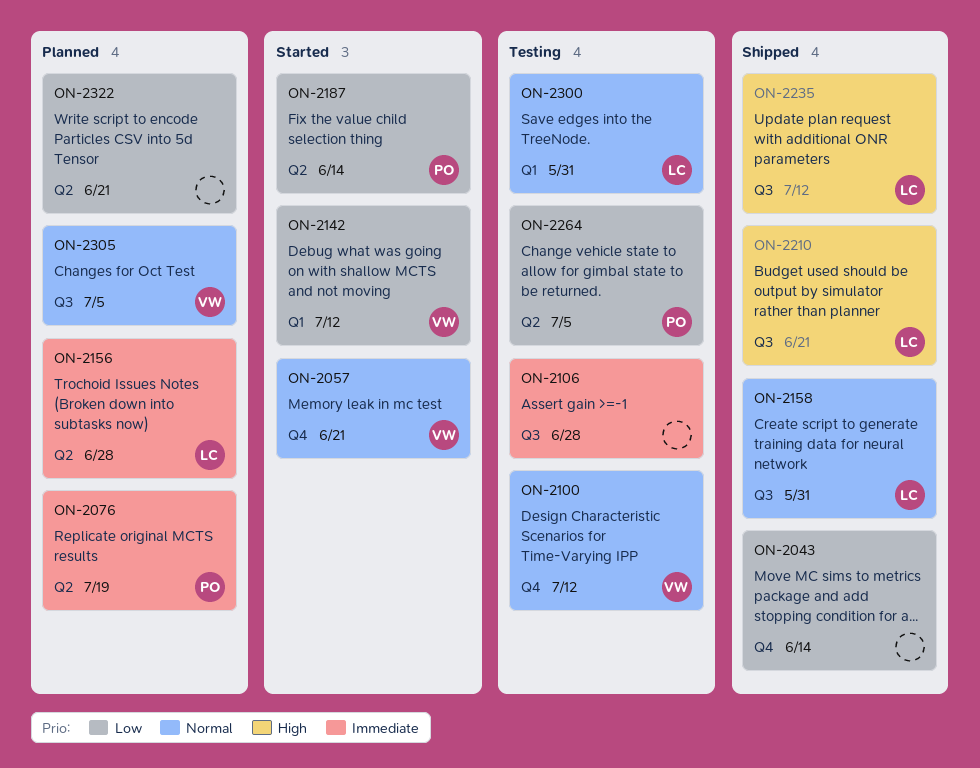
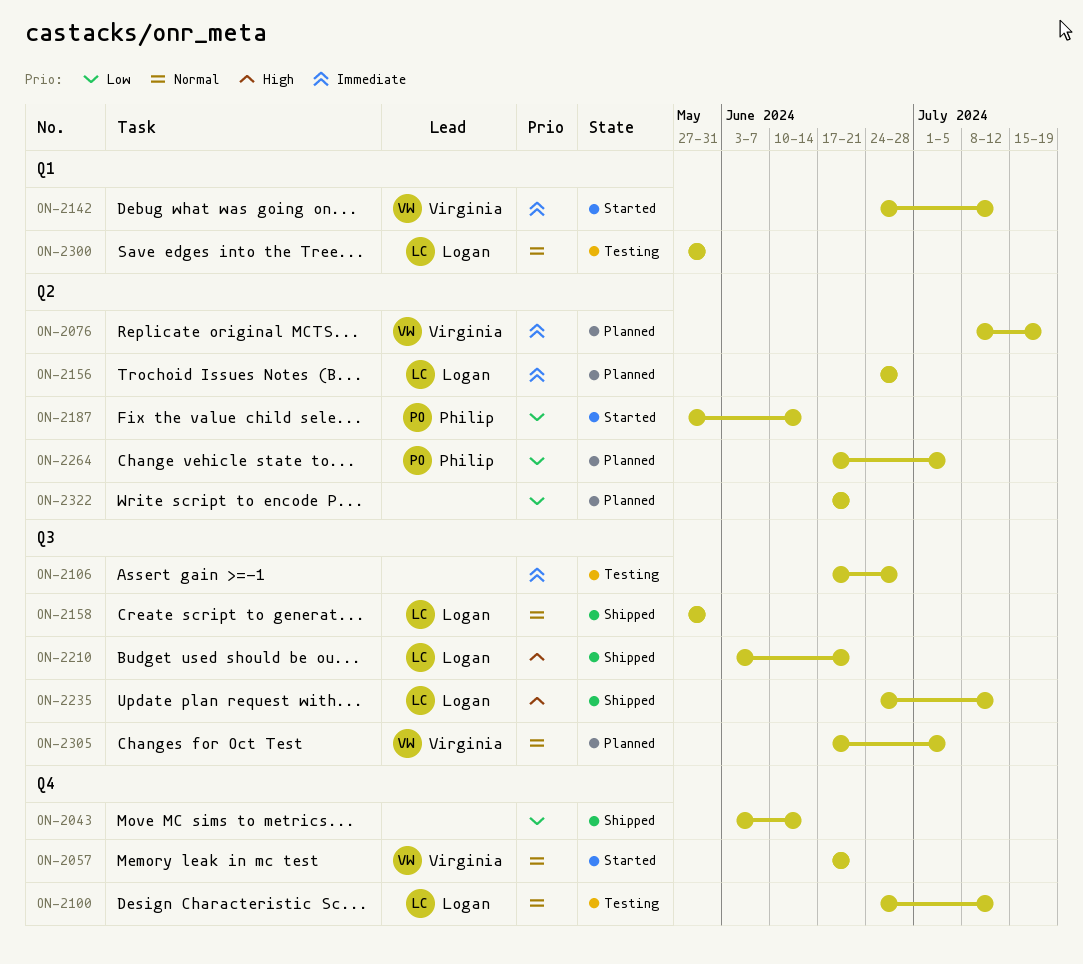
ON-2076, owner: Philip -> Virginia
ON-2100, owner: Virginia -> Logan
ON-2142, priority: Low -> Immediate
ON-2264, status: Testing -> Planned

